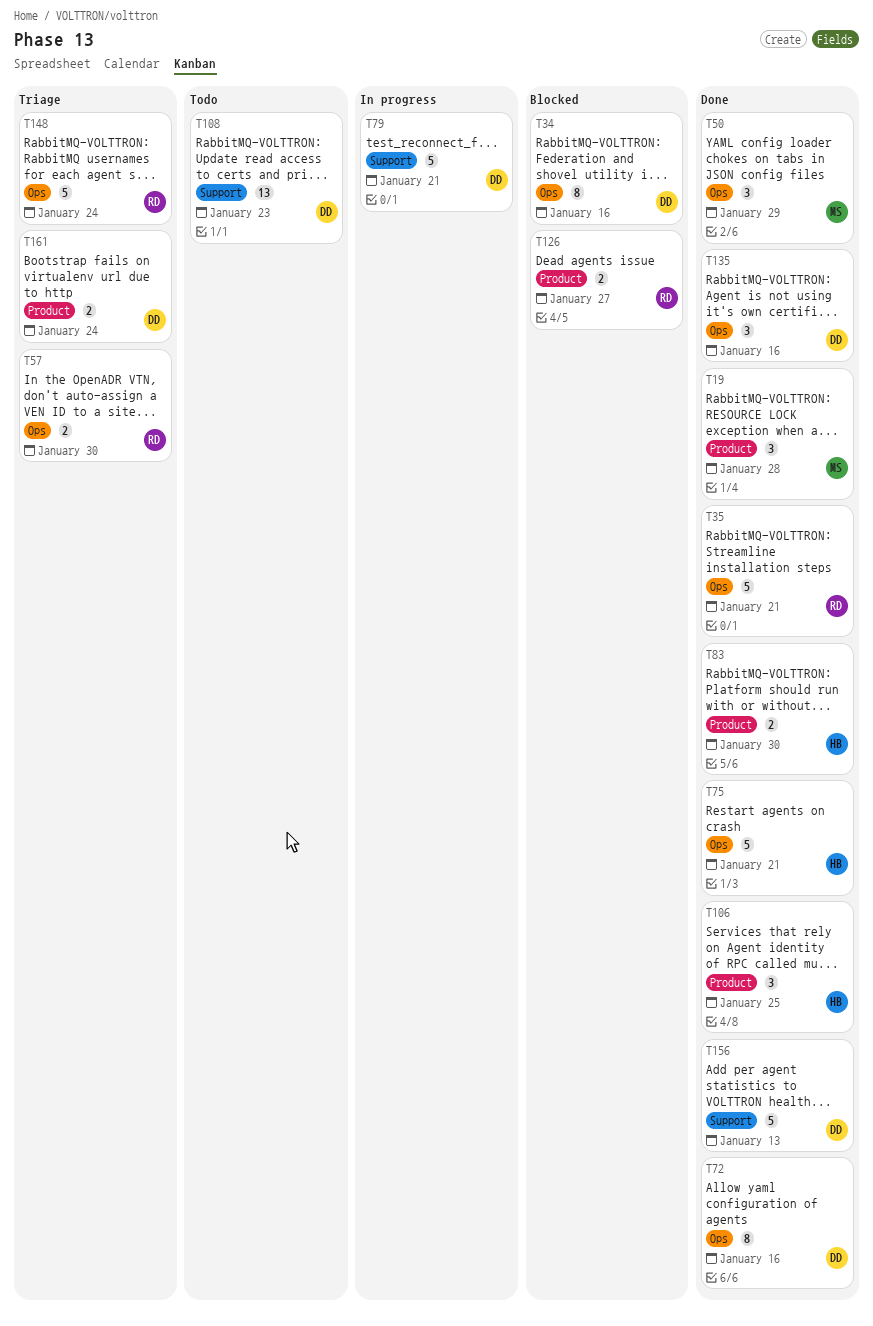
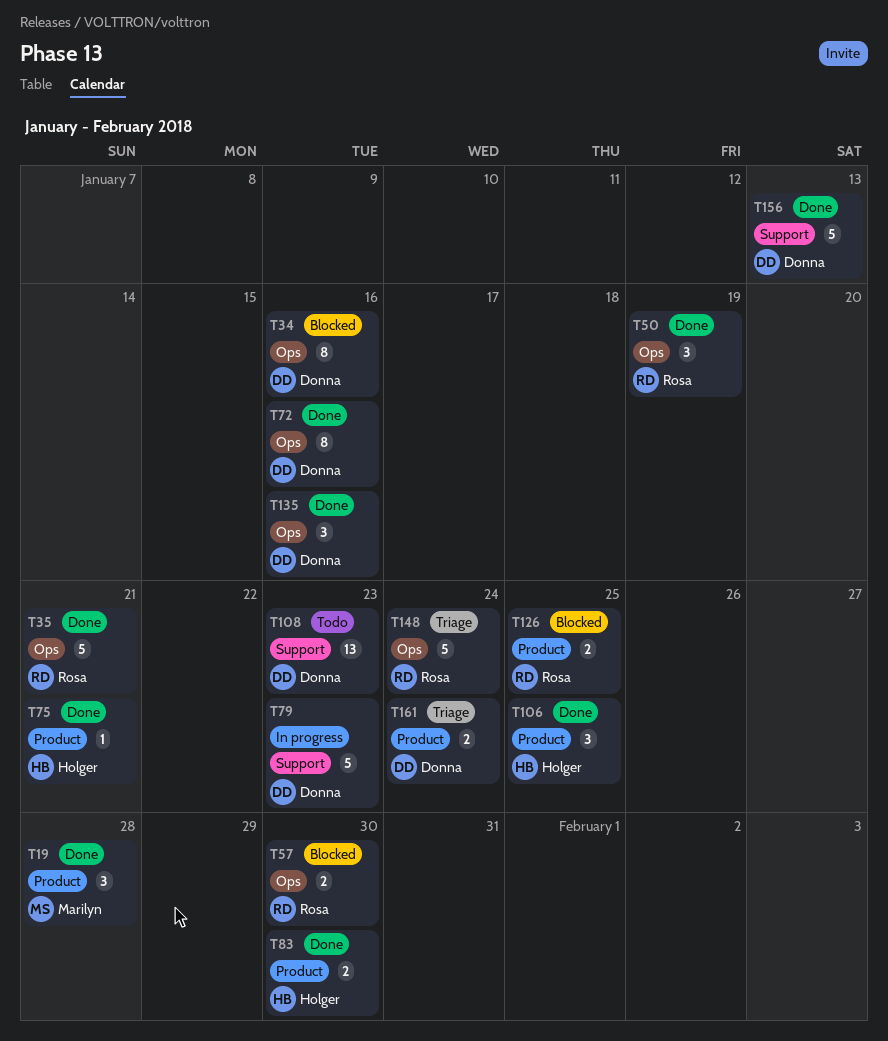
T50, owner: Marilyn -> Rosa
T50, due: Jan 29 -> Jan 19
T57, status: Triage -> Blocked
T75, label: Ops -> Product
T75, estimate: 5 -> 1
T79, due: Jan 21 -> Jan 23
T126, due: Jan 27 -> Jan 25

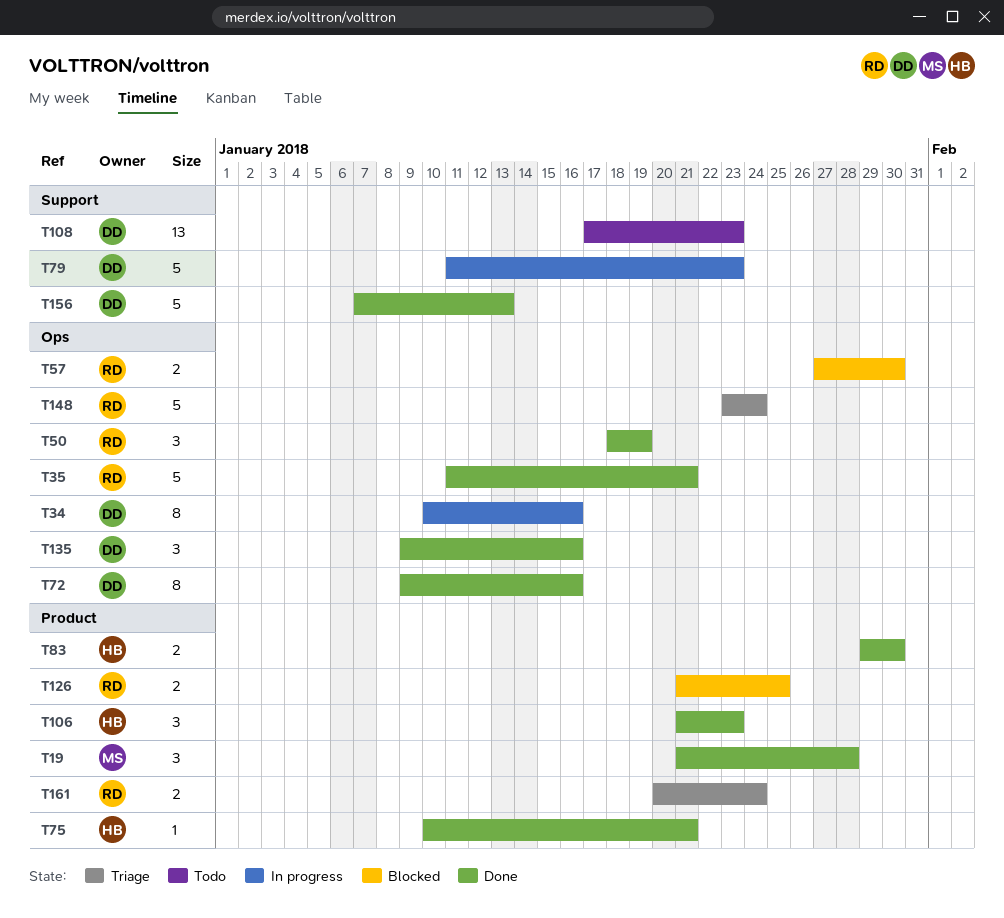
T34, status: Blocked -> In progress
T106, due: Jan 25 -> Jan 23
T161, owner: Donna -> Rosa

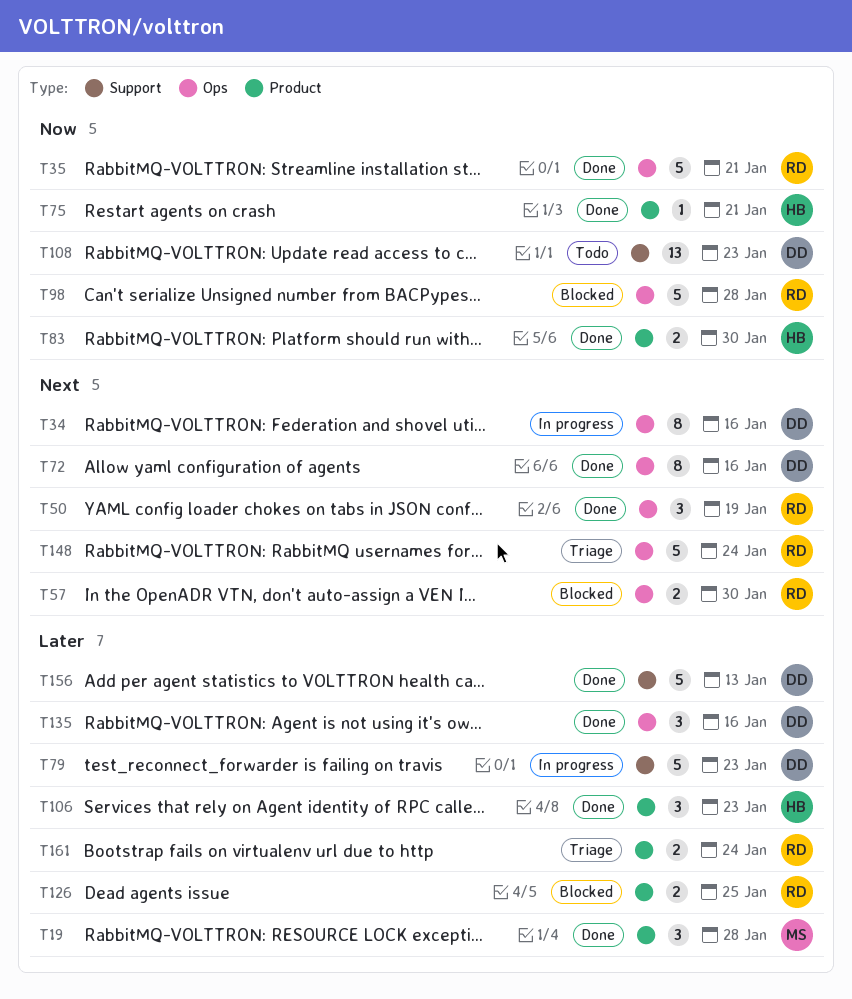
T98: none -> present

